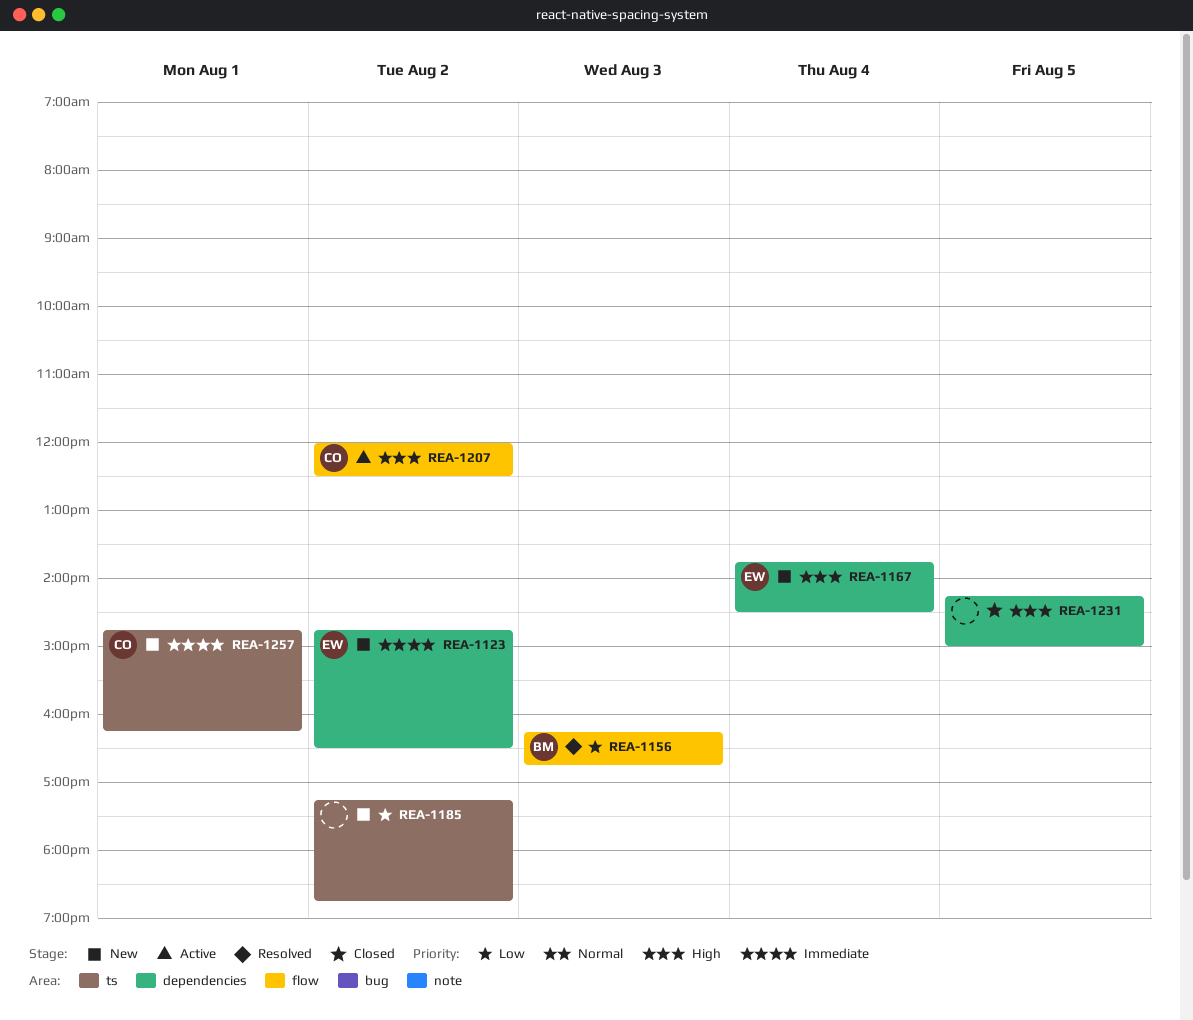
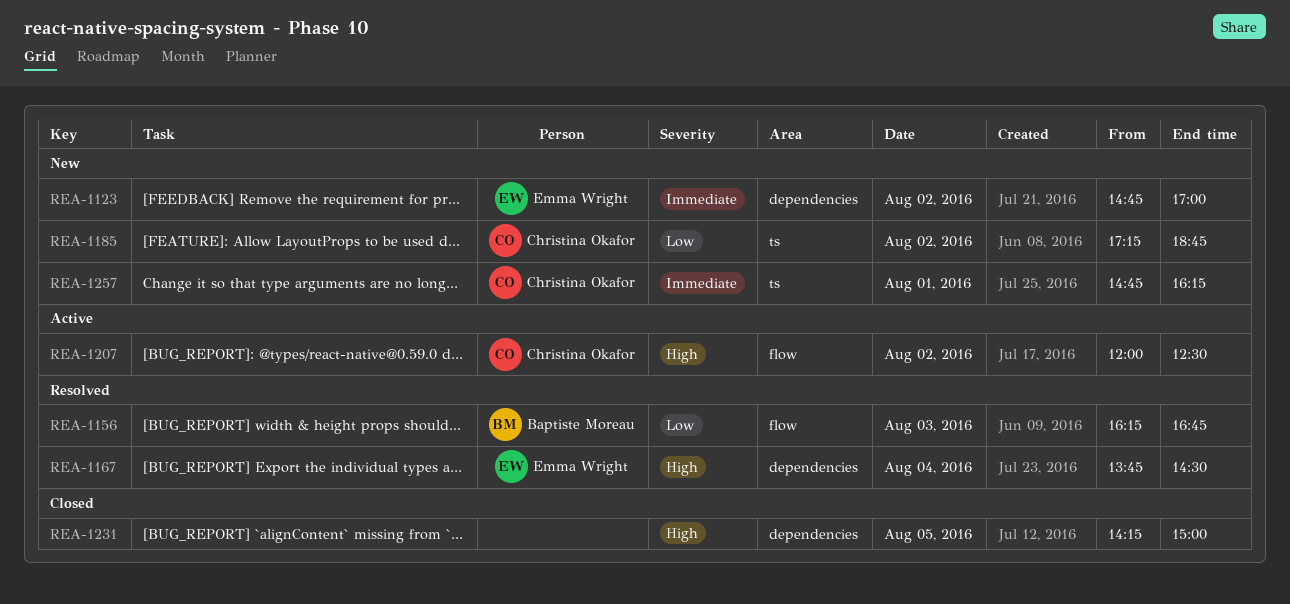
REA-1123, ends: 16:30 -> 17:00
REA-1167, status: New -> Resolved
REA-1185, owner: none -> Christina Okafor

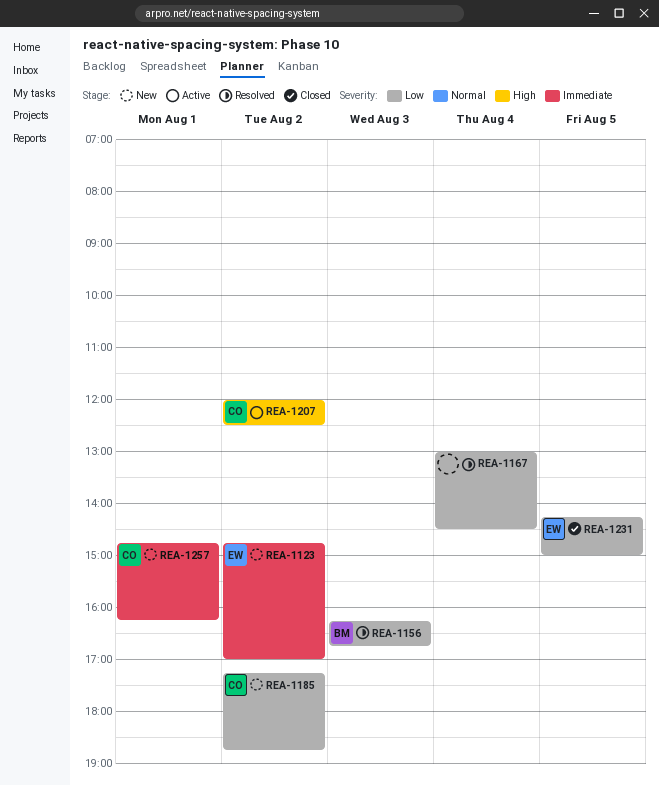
REA-1167, owner: Emma Wright -> none
REA-1167, priority: High -> Low
REA-1167, begins: 13:45 -> 13:00
REA-1231, owner: none -> Emma Wright
REA-1231, priority: High -> Low

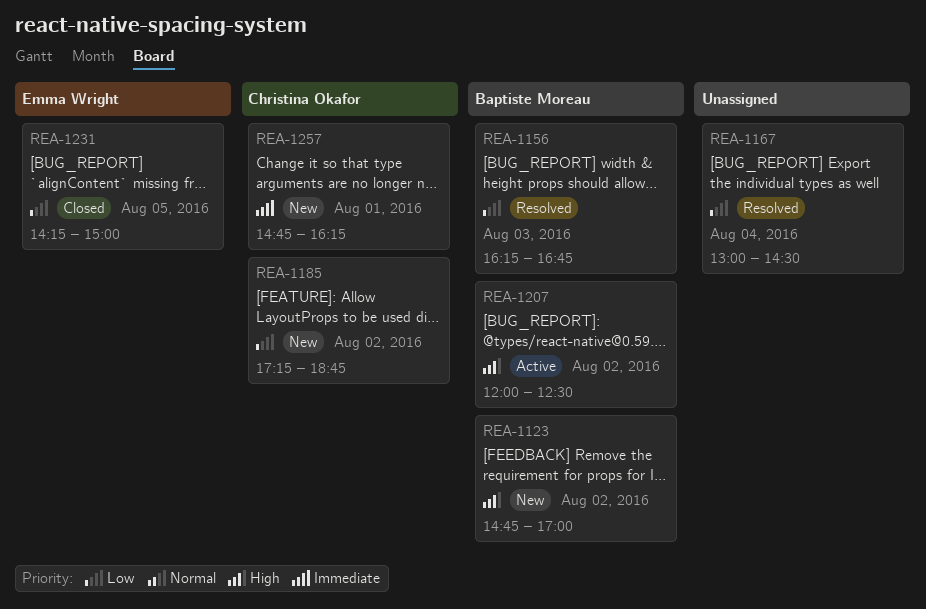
REA-1123, owner: Emma Wright -> Baptiste Moreau
REA-1123, priority: Immediate -> High
REA-1207, owner: Christina Okafor -> Baptiste Moreau

